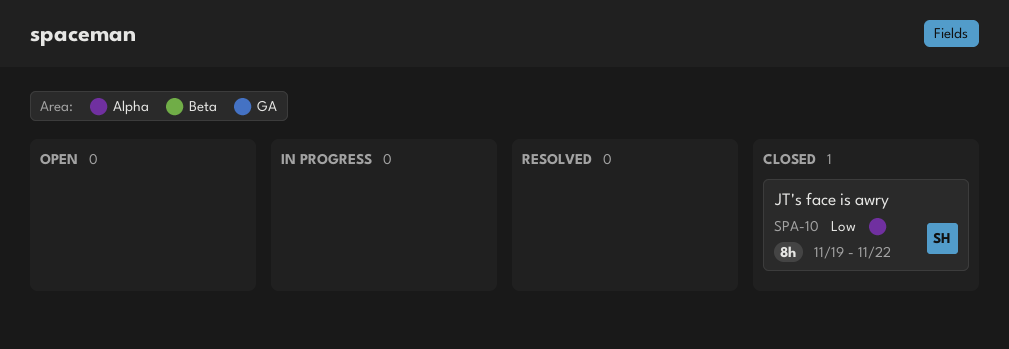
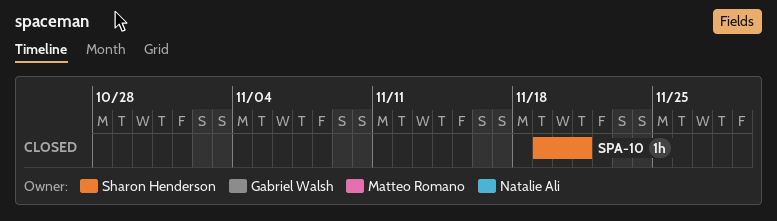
SPA-10, estimate: 8h -> 1h
SPA-10, due: Nov 22 -> Nov 21

